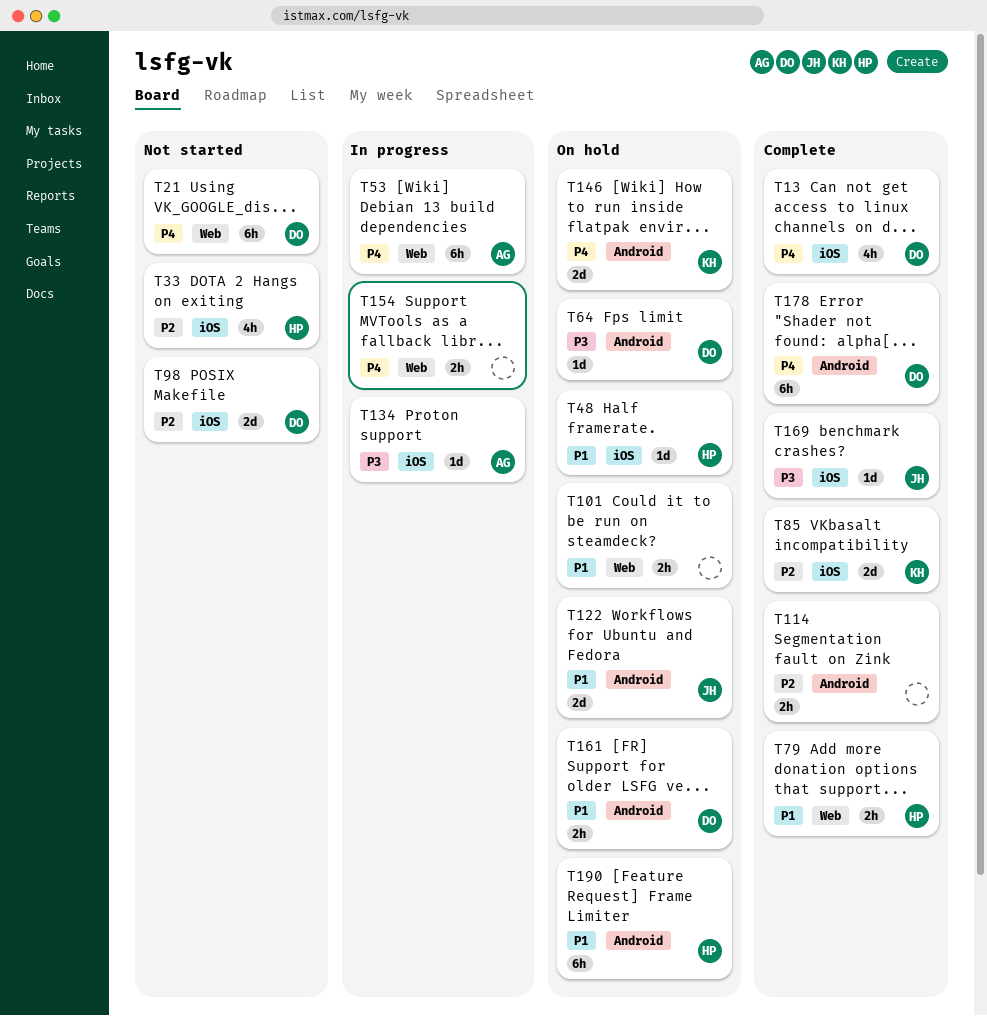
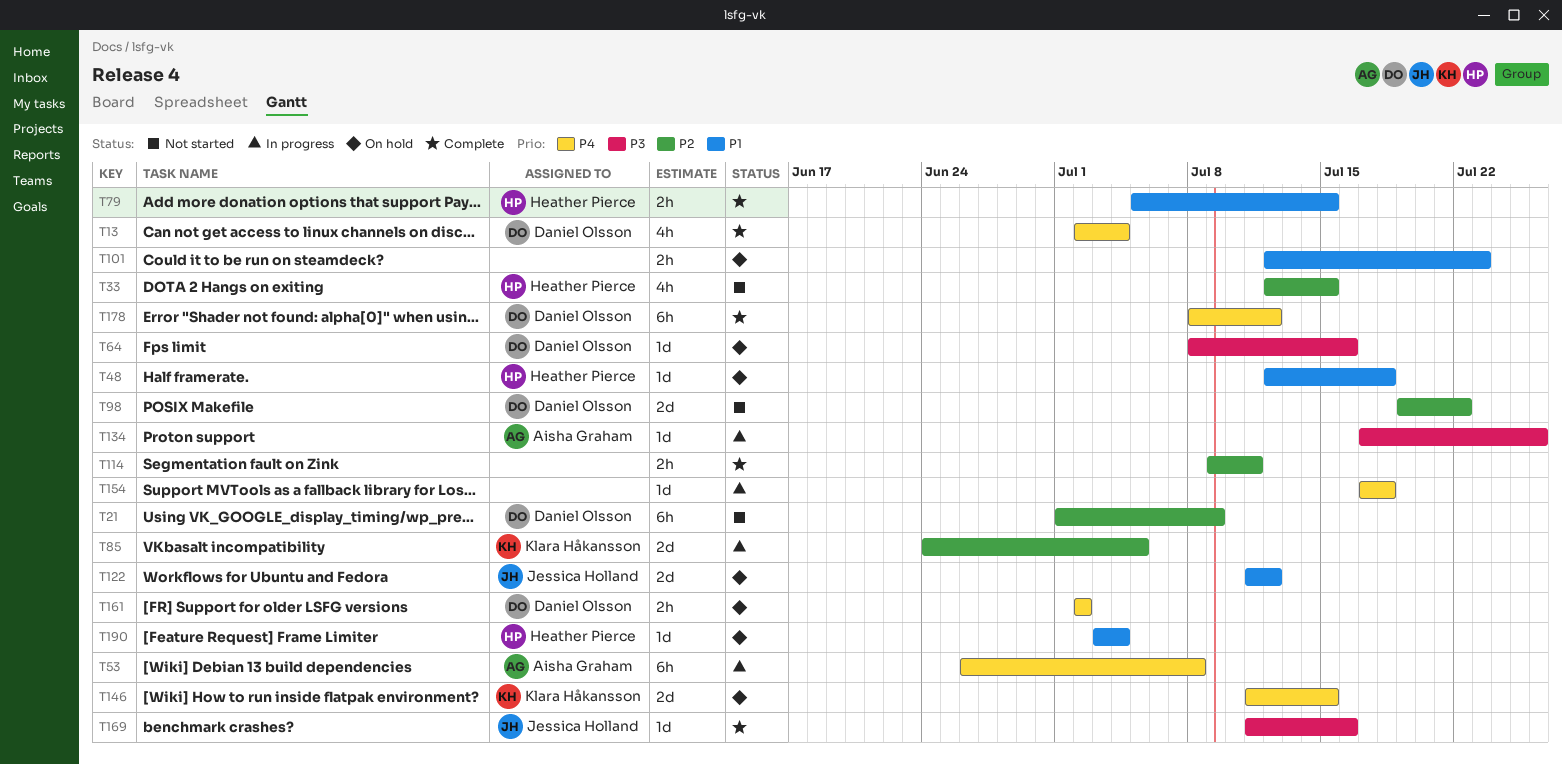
T21, priority: P4 -> P2
T85, status: Complete -> In progress
T154, estimate: 2h -> 1d
T161, priority: P1 -> P4
T190, estimate: 6h -> 1d

